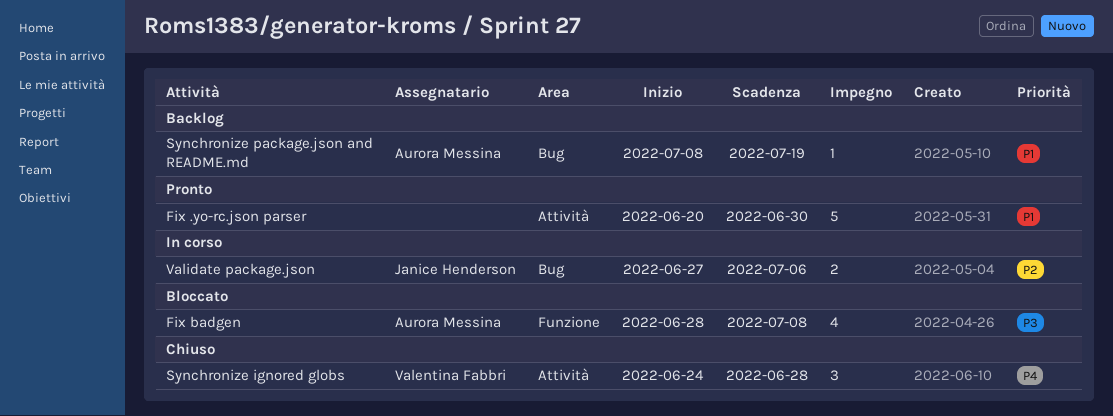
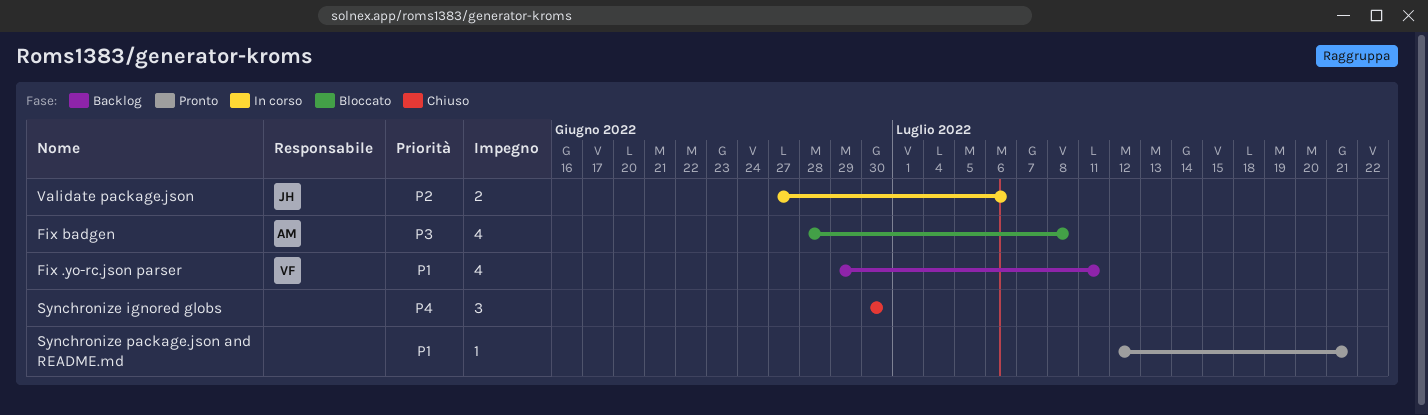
Fix .yo-rc.json parser, status: Pronto -> Backlog
Fix .yo-rc.json parser, owner: none -> Valentina Fabbri
Fix .yo-rc.json parser, estimate: 5 -> 4
Fix .yo-rc.json parser, start: Jun 20 -> Jun 29
Fix .yo-rc.json parser, due: Jun 30 -> Jul 11
Synchronize ignored globs, owner: Valentina Fabbri -> none
Synchronize ignored globs, start: Jun 24 -> Jun 30
Synchronize ignored globs, due: Jun 28 -> Jun 30
Synchronize package.json and README.md, status: Backlog -> Pronto
Synchronize package.json and README.md, owner: Aurora Messina -> none
Synchronize package.json and README.md, start: Jul 8 -> Jul 12
Synchronize package.json and README.md, due: Jul 19 -> Jul 21

